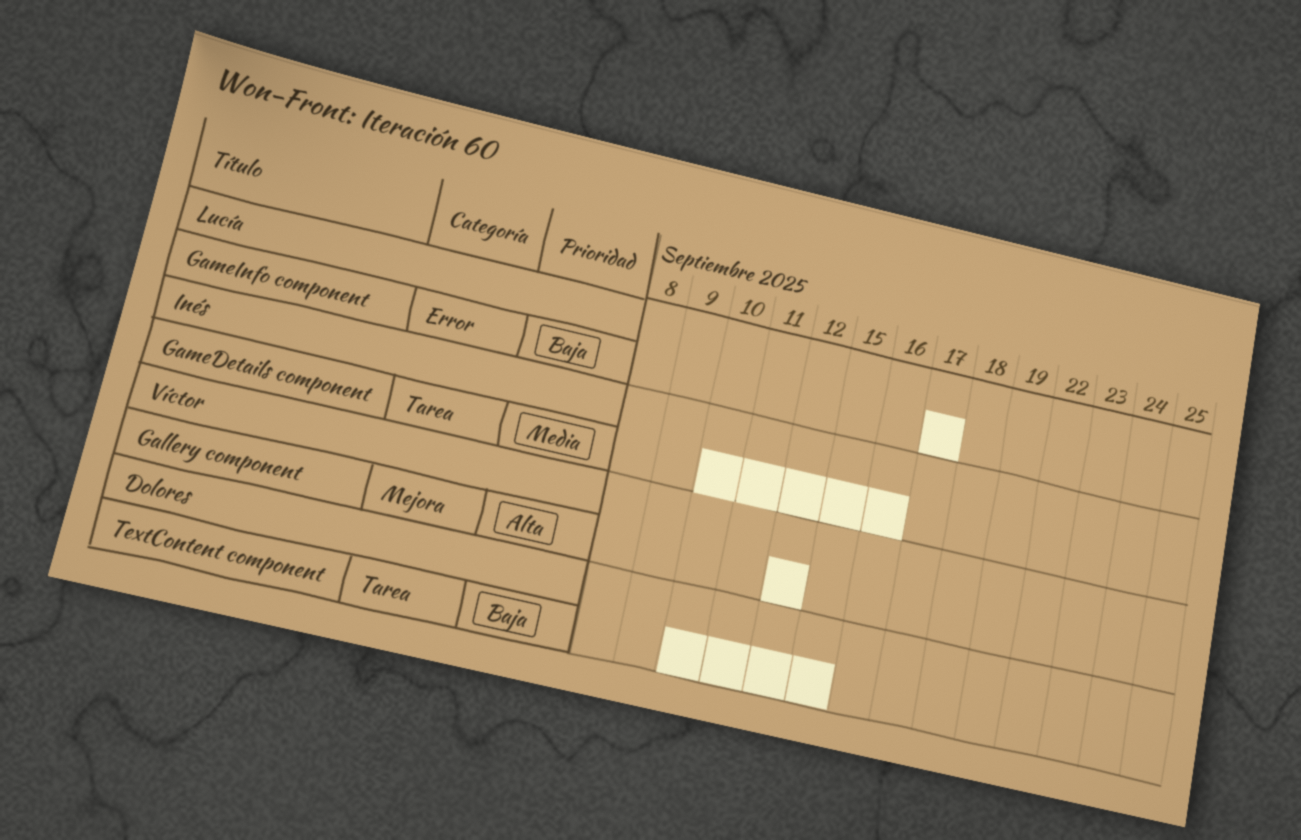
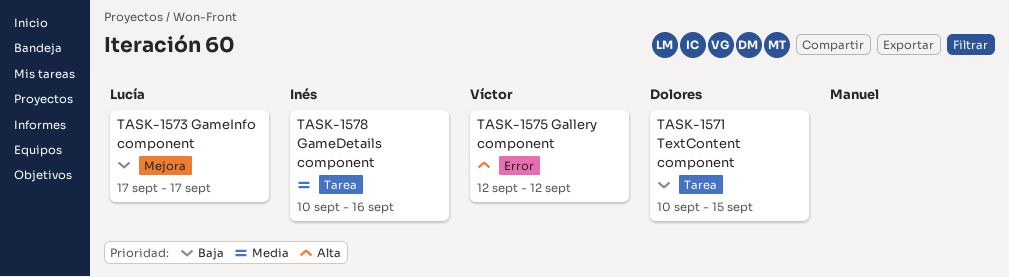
Gallery component, label: Mejora -> Error
GameInfo component, label: Error -> Mejora

